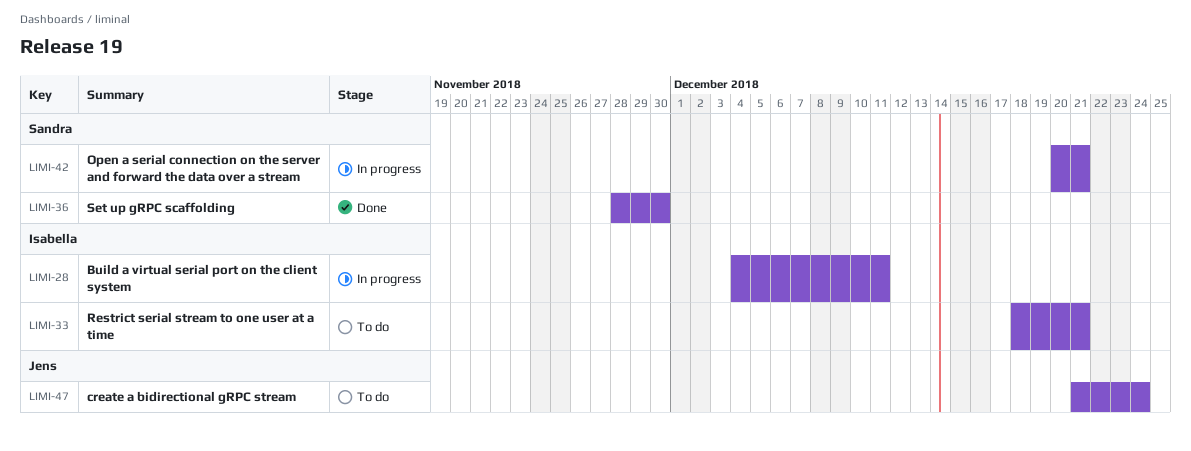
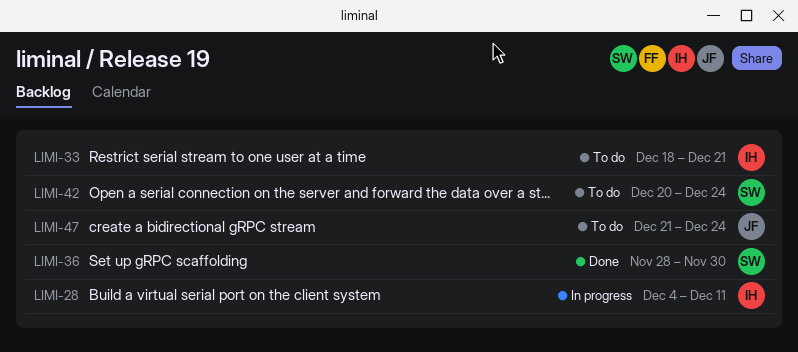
LIMI-42, status: In progress -> To do
LIMI-42, due: Dec 21 -> Dec 24

